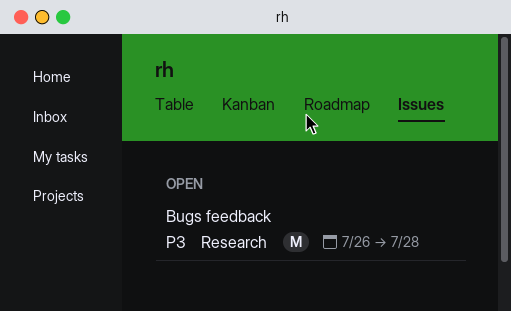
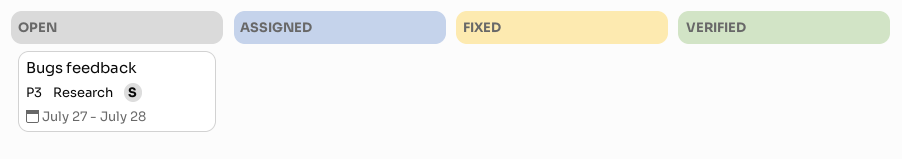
Bugs feedback, estimate: M -> S
Bugs feedback, start: Jul 26 -> Jul 27

